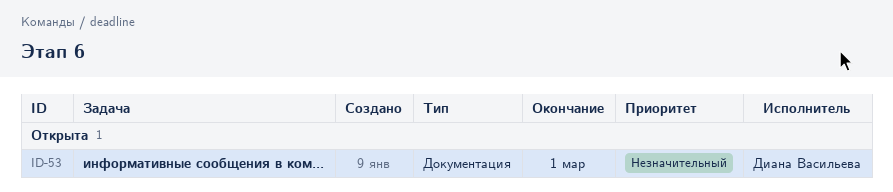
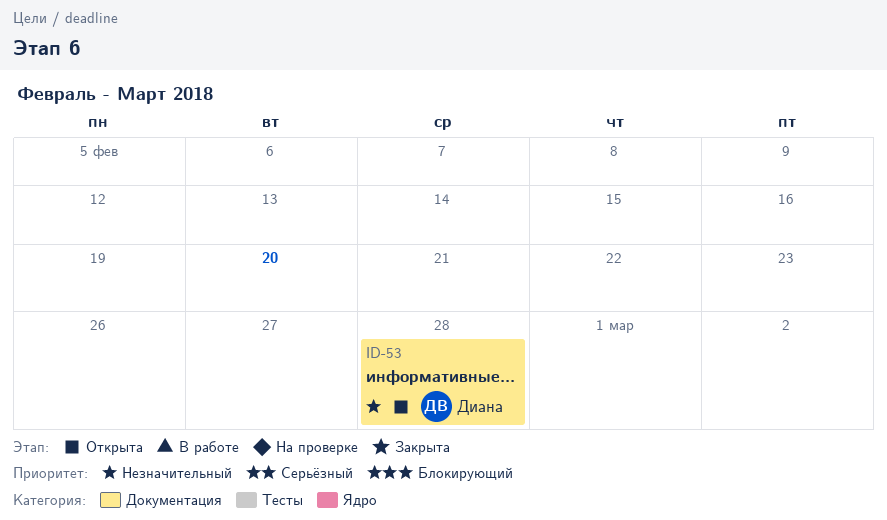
ID-53, due: Mar 1 -> Feb 28

